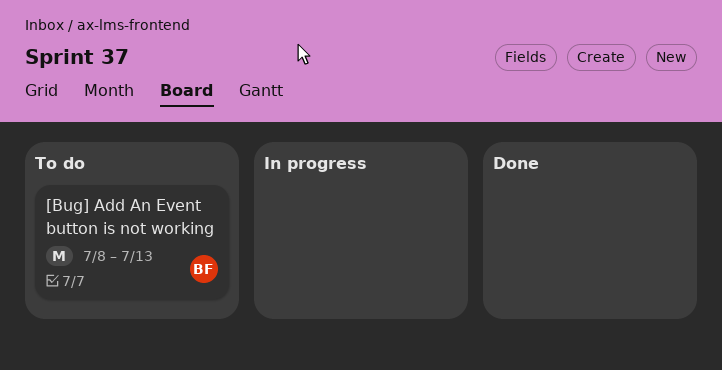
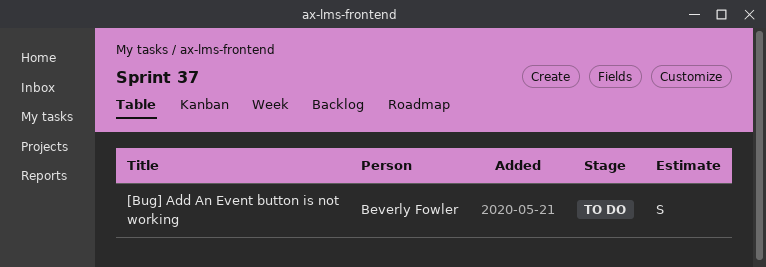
[Bug] Add An Event button is not working, estimate: M -> S

